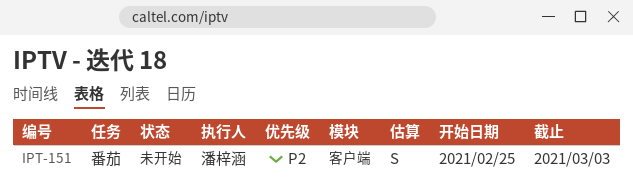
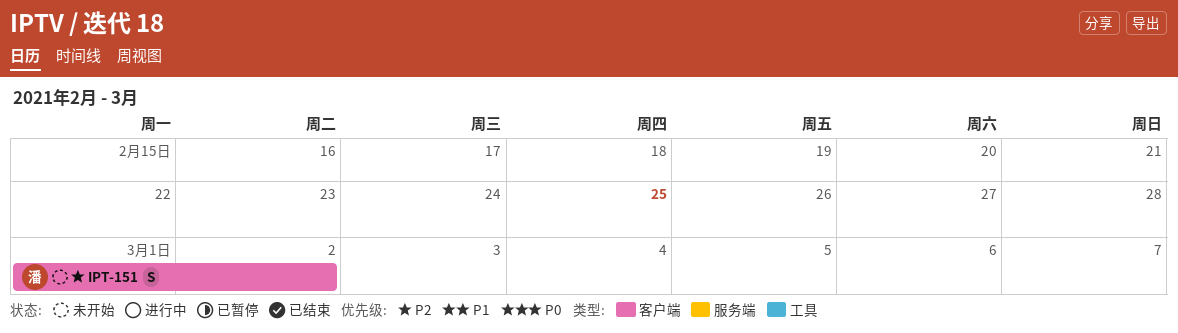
IPT-151, start: Feb 25 -> Mar 1
IPT-151, due: Mar 3 -> Mar 2

